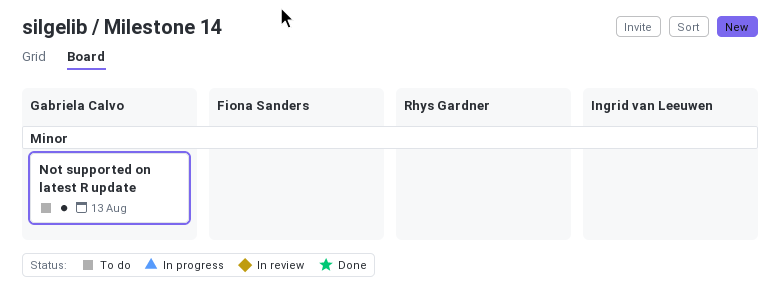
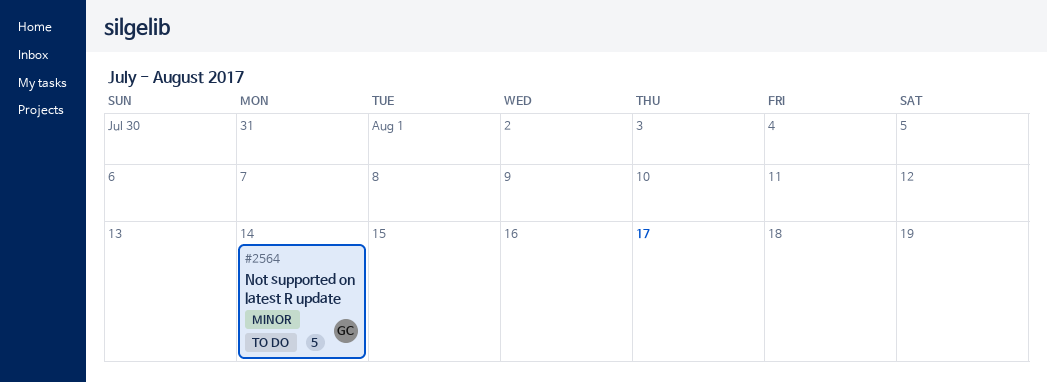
Not supported on latest R update, estimate: 1 -> 5
Not supported on latest R update, due: Aug 13 -> Aug 14

